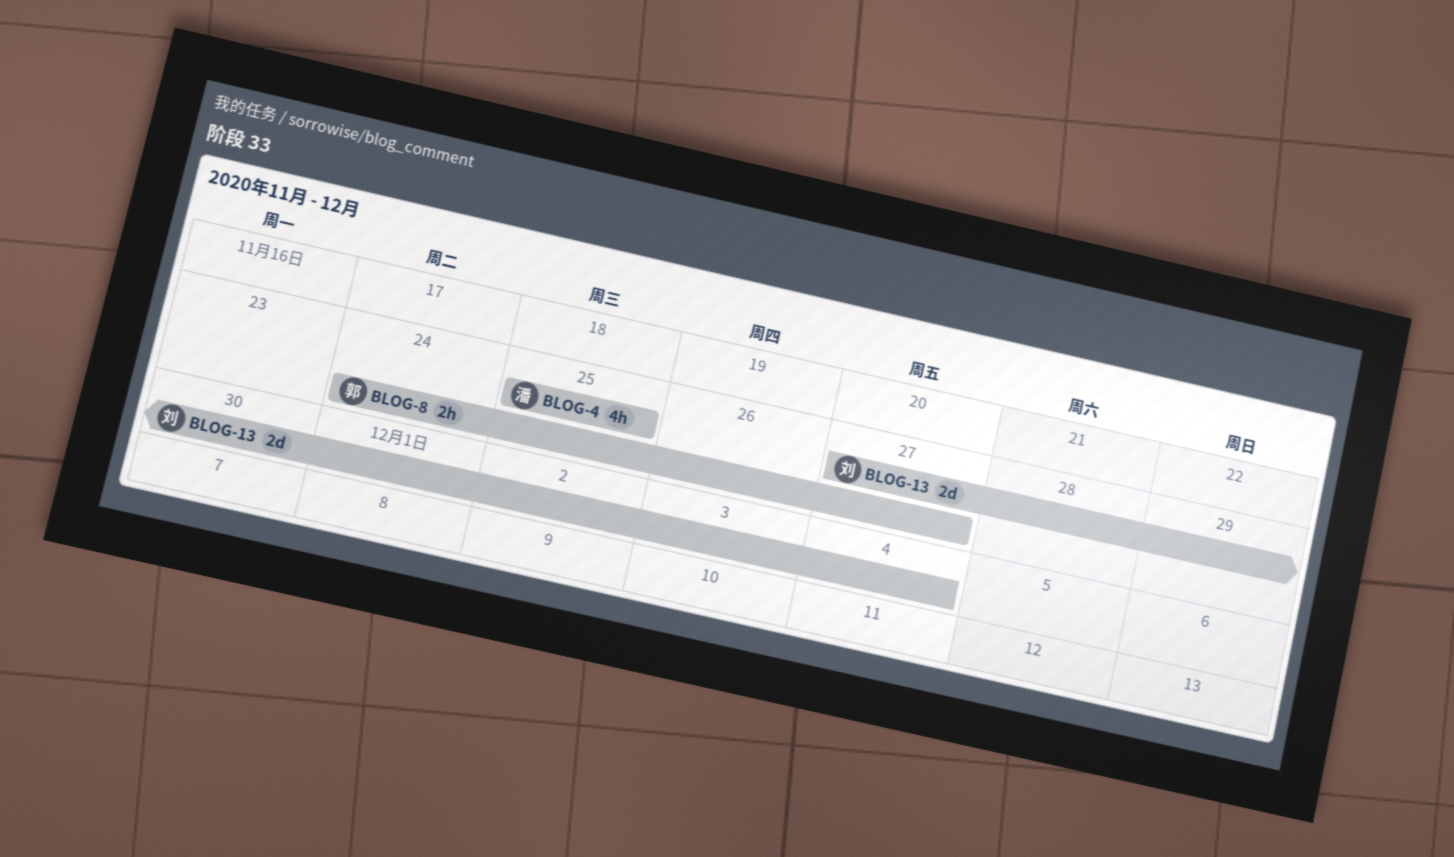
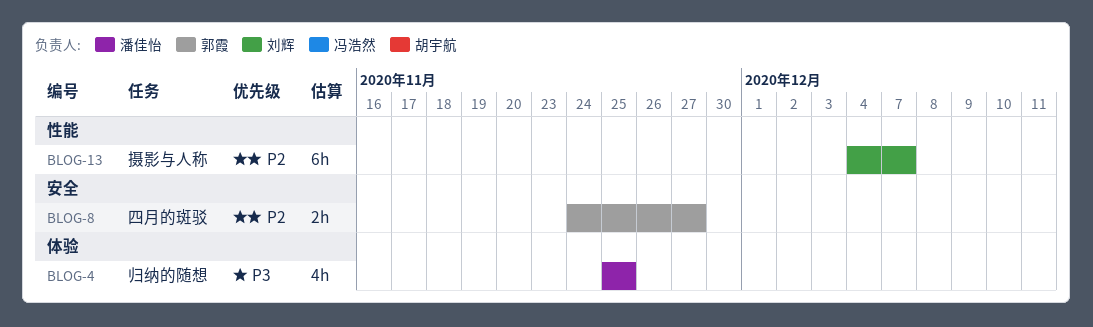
BLOG-13, estimate: 2d -> 6h
BLOG-13, start: Nov 27 -> Dec 4
BLOG-13, due: Dec 4 -> Dec 7

